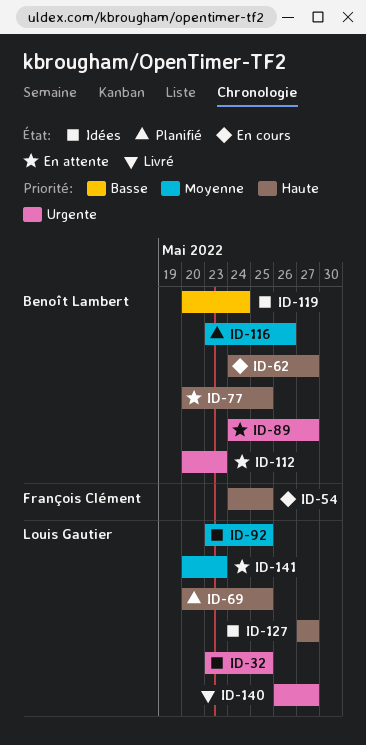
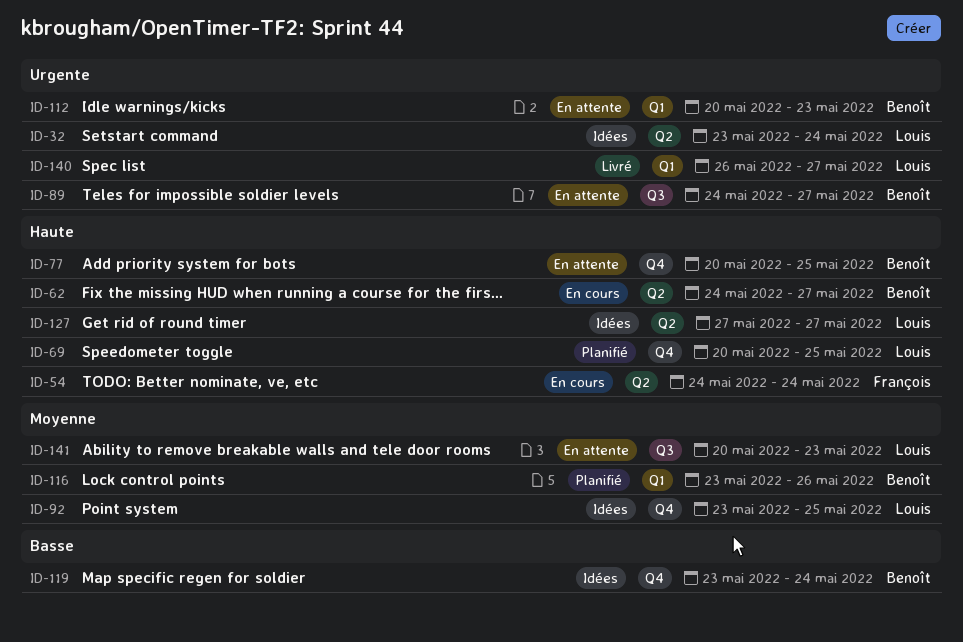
ID-32, due: May 25 -> May 24
ID-54, due: May 25 -> May 24
ID-119, start: May 20 -> May 23

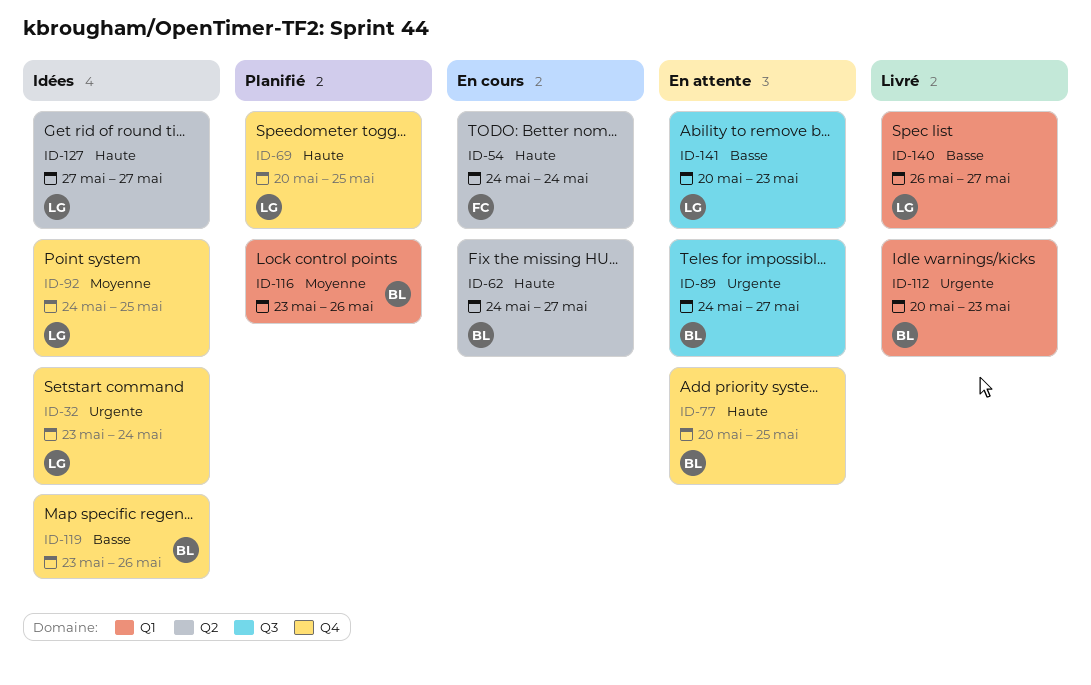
ID-32, label: Q2 -> Q4
ID-92, start: May 23 -> May 24
ID-112, status: En attente -> Livré
ID-119, due: May 24 -> May 26
ID-140, priority: Urgente -> Basse
ID-141, priority: Moyenne -> Basse

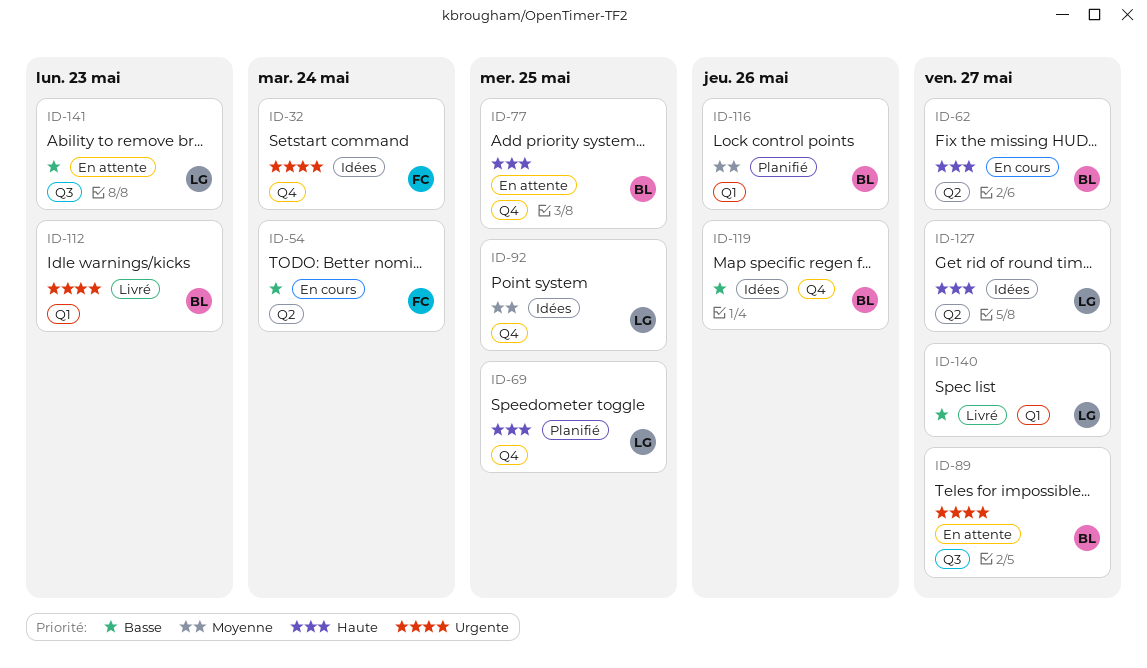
ID-32, owner: LG -> FC
ID-54, priority: Haute -> Basse

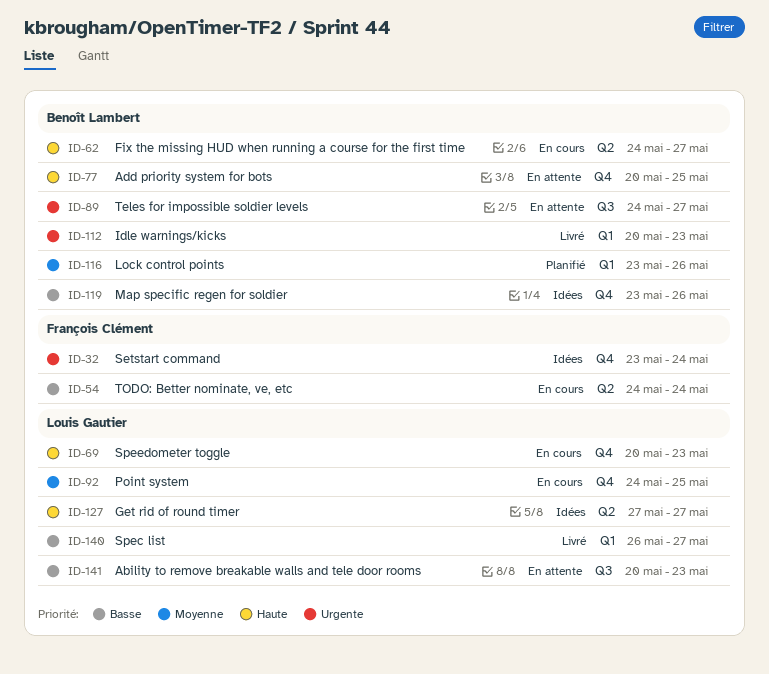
ID-69, status: Planifié -> En cours
ID-69, due: May 25 -> May 23
ID-92, status: Idées -> En cours

